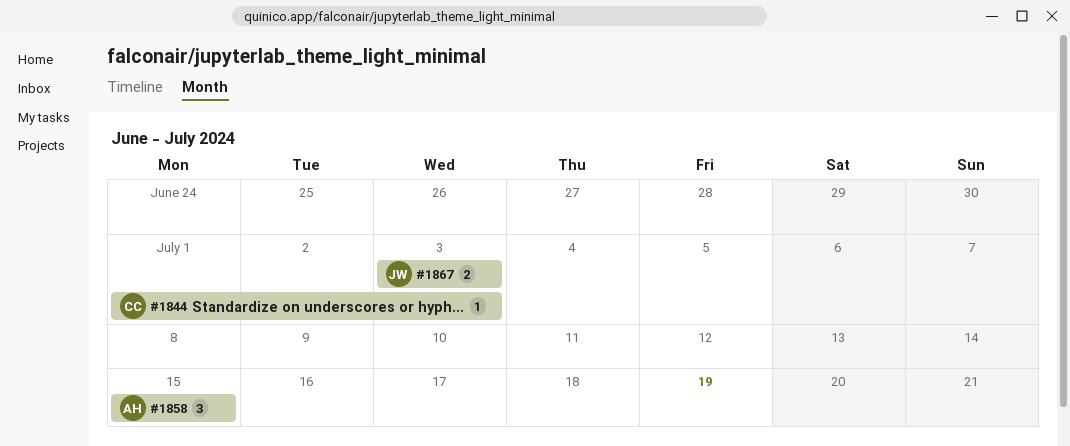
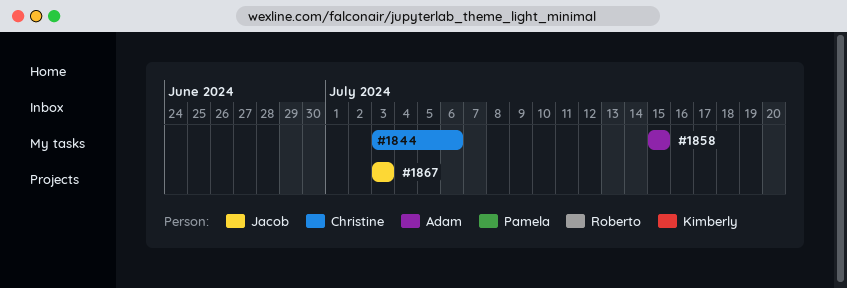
#1844, start: Jul 1 -> Jul 3
#1844, due: Jul 3 -> Jul 6

